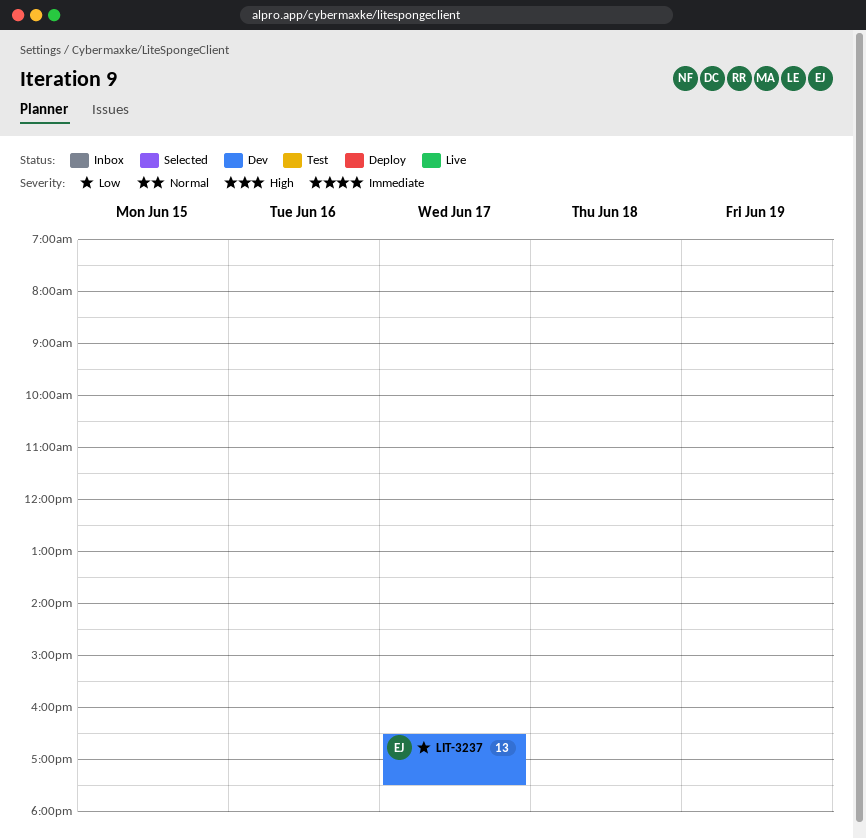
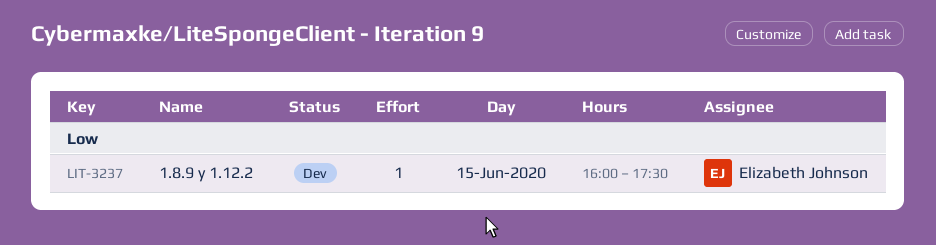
LIT-3237, estimate: 13 -> 1
LIT-3237, day: Jun 17 -> Jun 15
LIT-3237, begins: 16:30 -> 16:00

